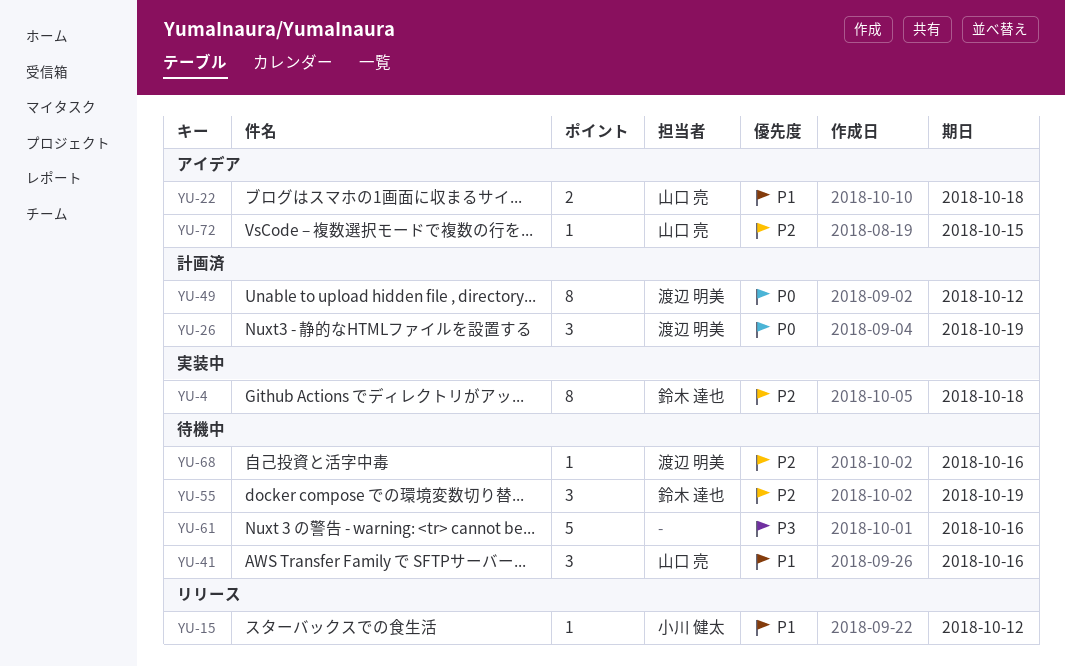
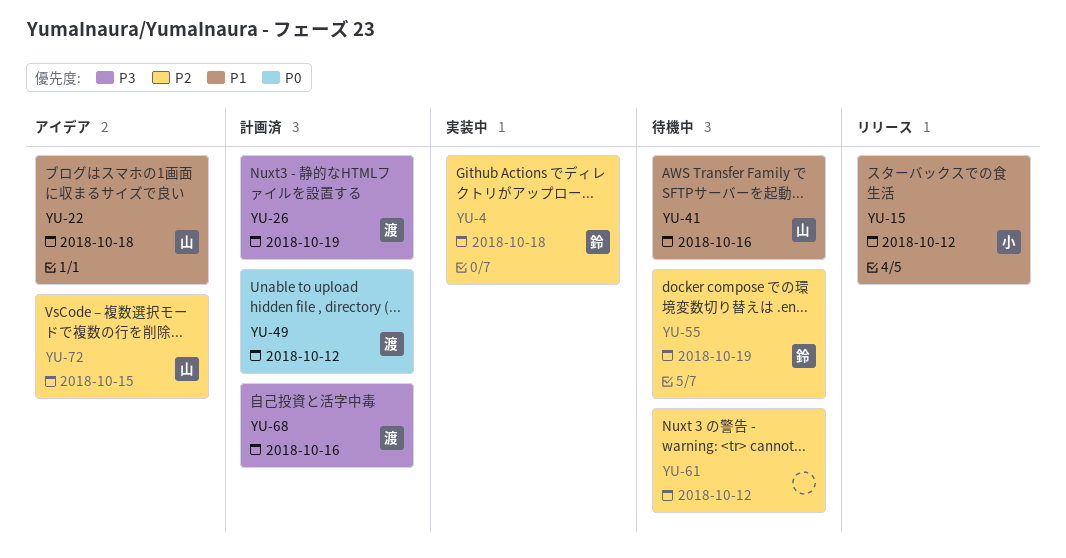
YU-26, priority: P0 -> P3
YU-61, priority: P3 -> P2
YU-61, due: Oct 16 -> Oct 12
YU-68, status: 待機中 -> 計画済
YU-68, priority: P2 -> P3

